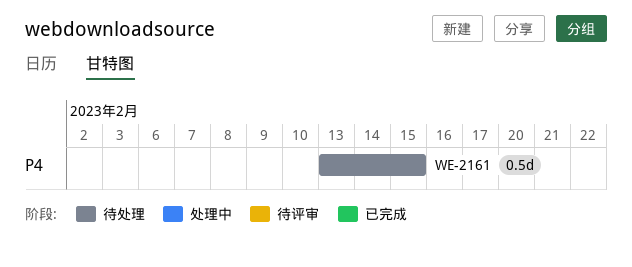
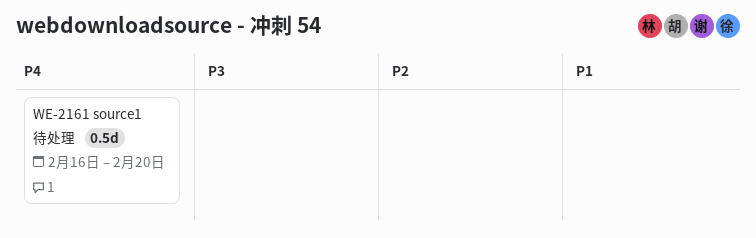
WE-2161, start: Feb 13 -> Feb 16
WE-2161, due: Feb 15 -> Feb 20

